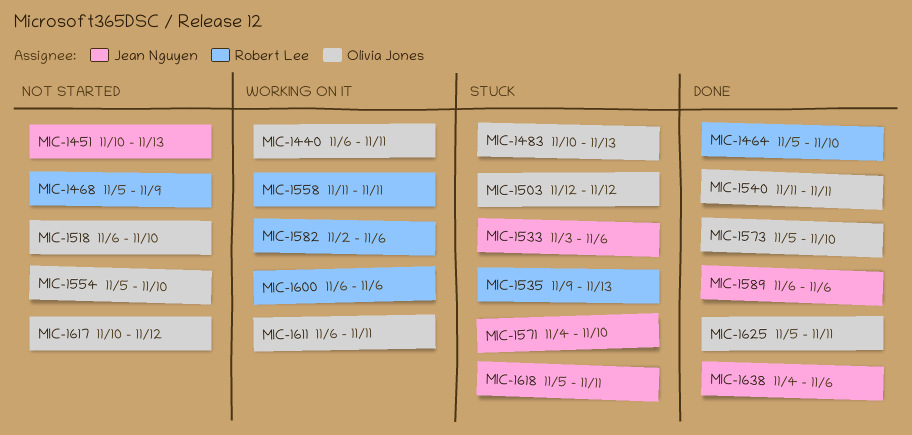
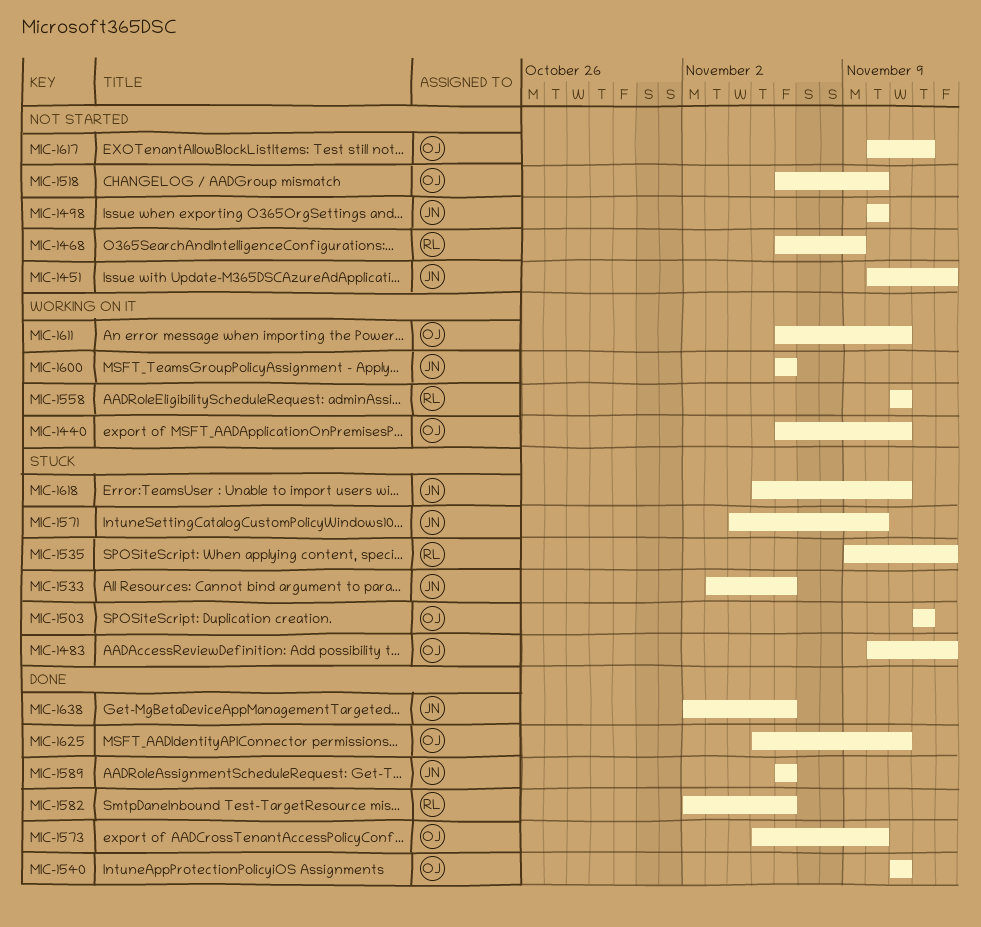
MIC-1464: present -> none
MIC-1468, start: Nov 5 -> Nov 6
MIC-1498: none -> present
MIC-1554: present -> none
MIC-1582, status: Working on it -> Done
MIC-1600, owner: Robert Lee -> Jean Nguyen
MIC-1638, start: Nov 4 -> Nov 2

